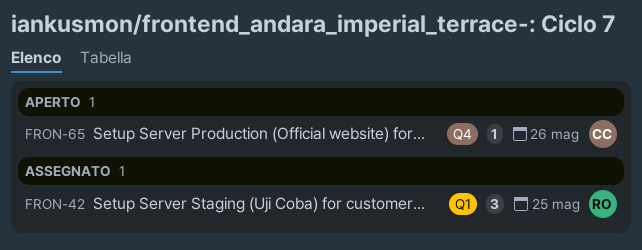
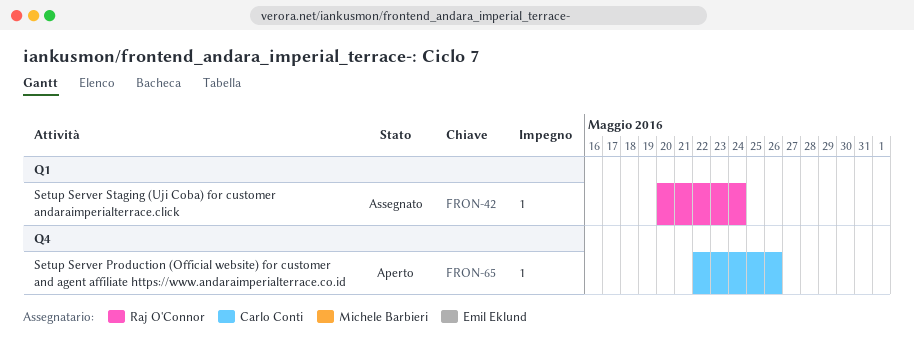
FRON-42, estimate: 3 -> 1
FRON-42, due: May 25 -> May 24

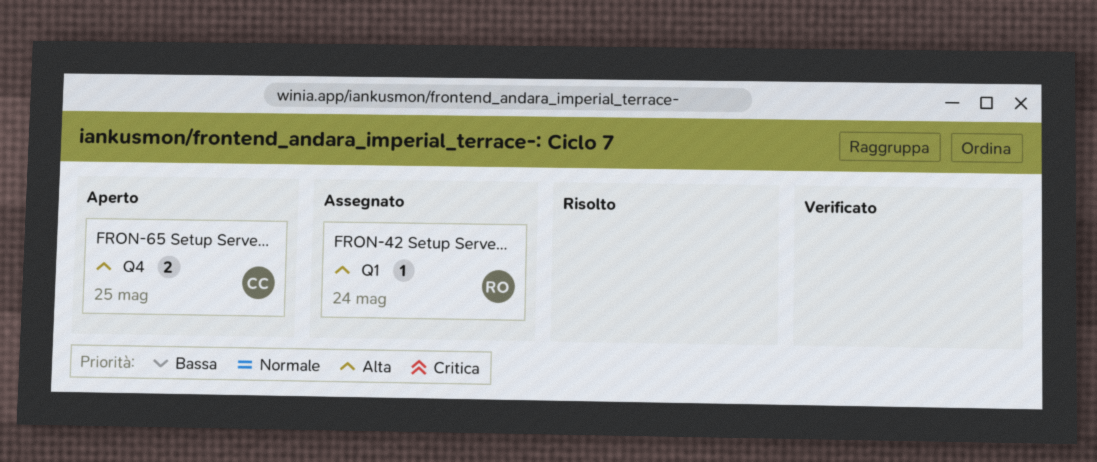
FRON-65, estimate: 1 -> 2
FRON-65, due: May 26 -> May 25

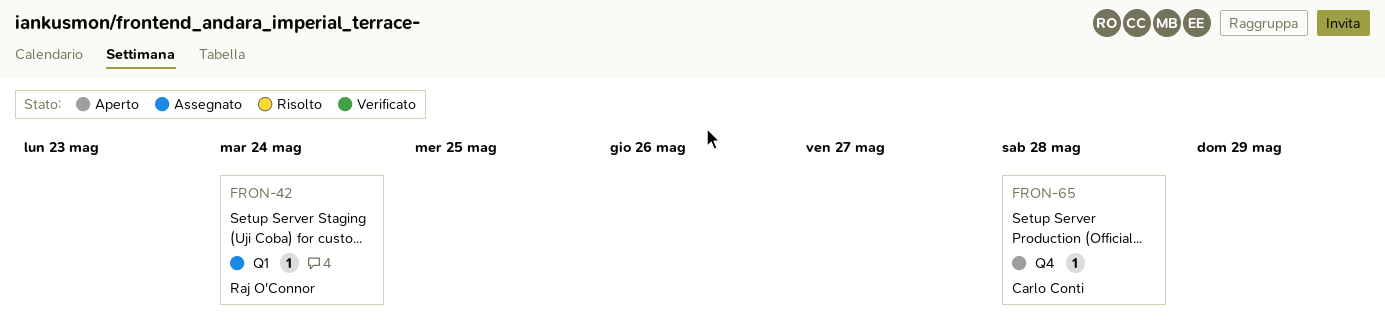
FRON-65, estimate: 2 -> 1
FRON-65, due: May 25 -> May 28

